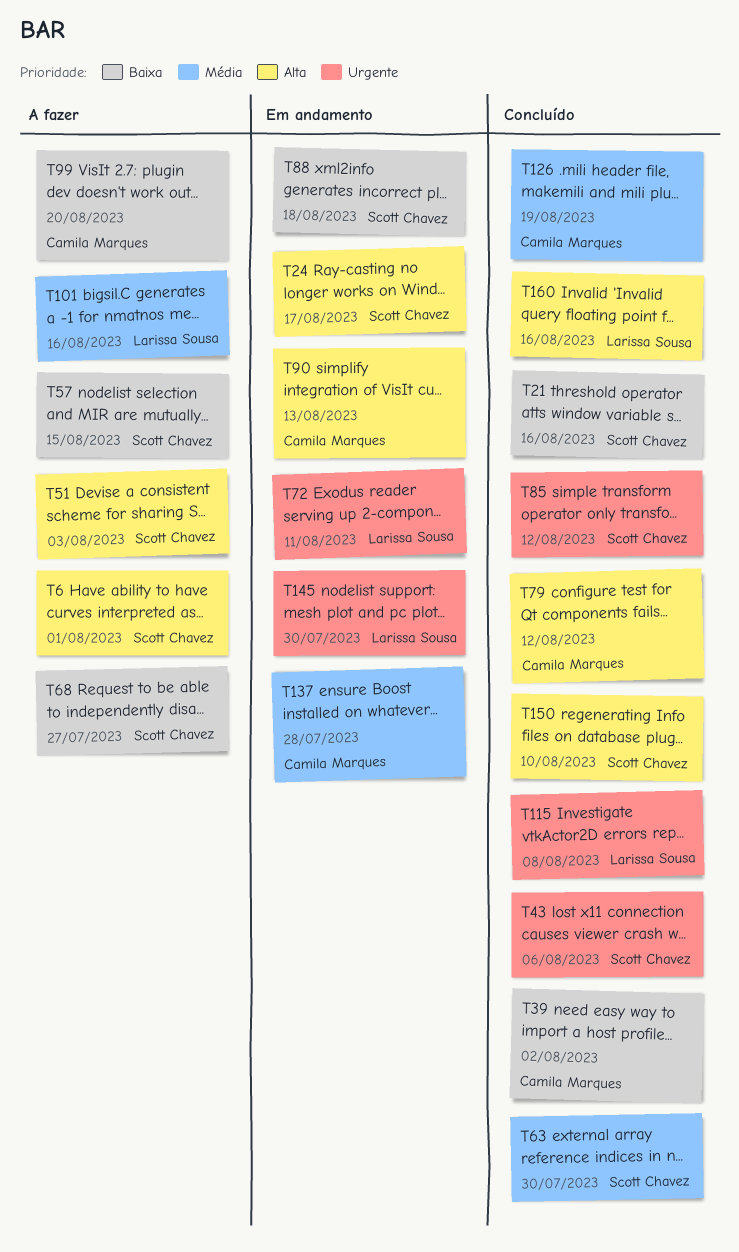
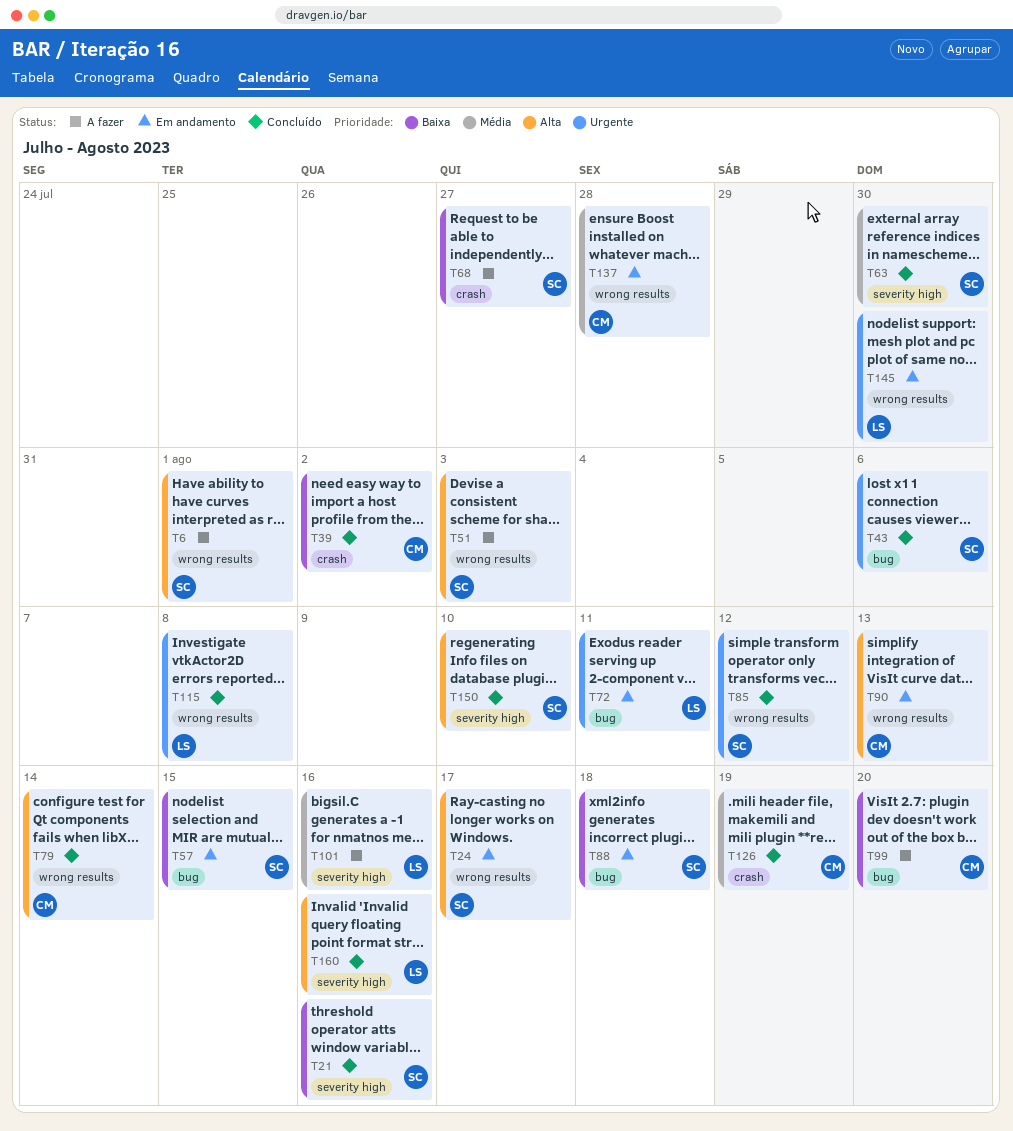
T57, status: A fazer -> Em andamento
T79, due: Aug 12 -> Aug 14

